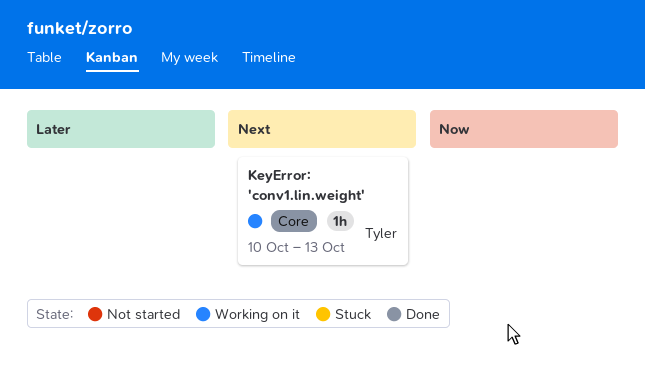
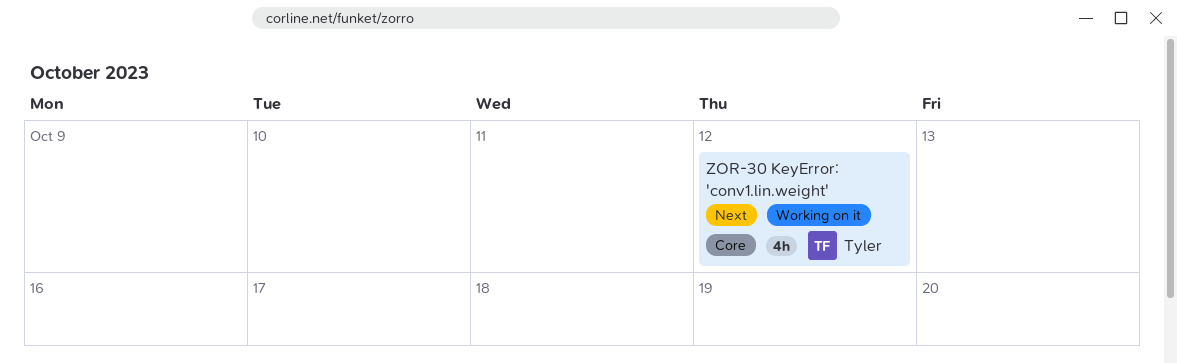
KeyError: 'conv1.lin.weight', estimate: 1h -> 4h
KeyError: 'conv1.lin.weight', due: Oct 13 -> Oct 12

